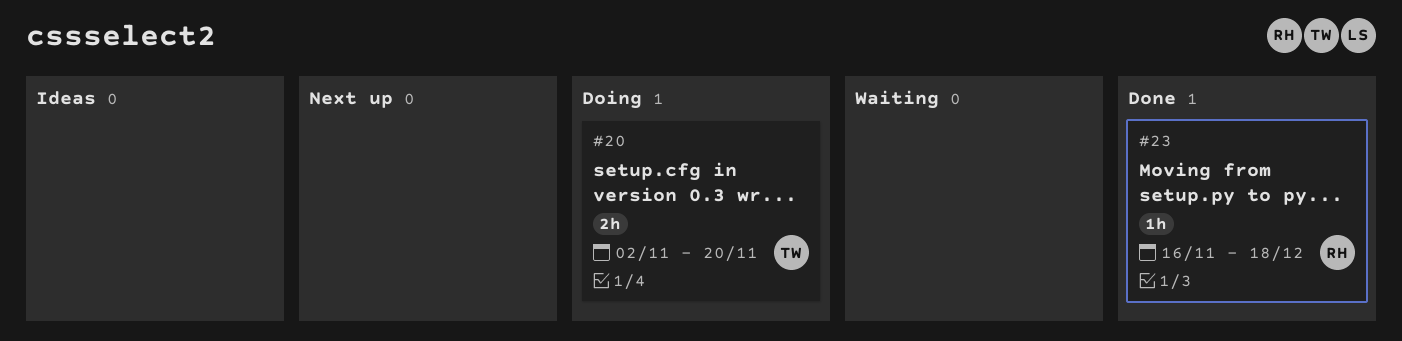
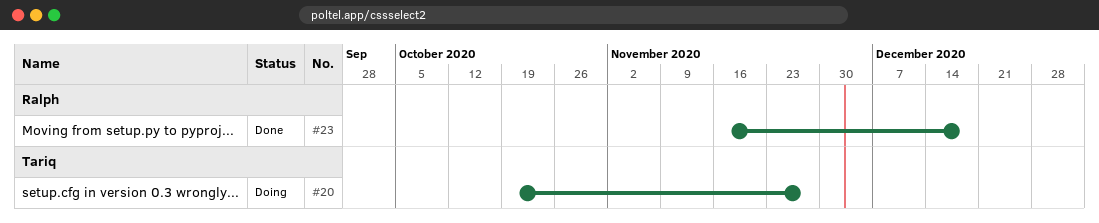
#20, start: Nov 2 -> Oct 19
#20, due: Nov 20 -> Nov 27

